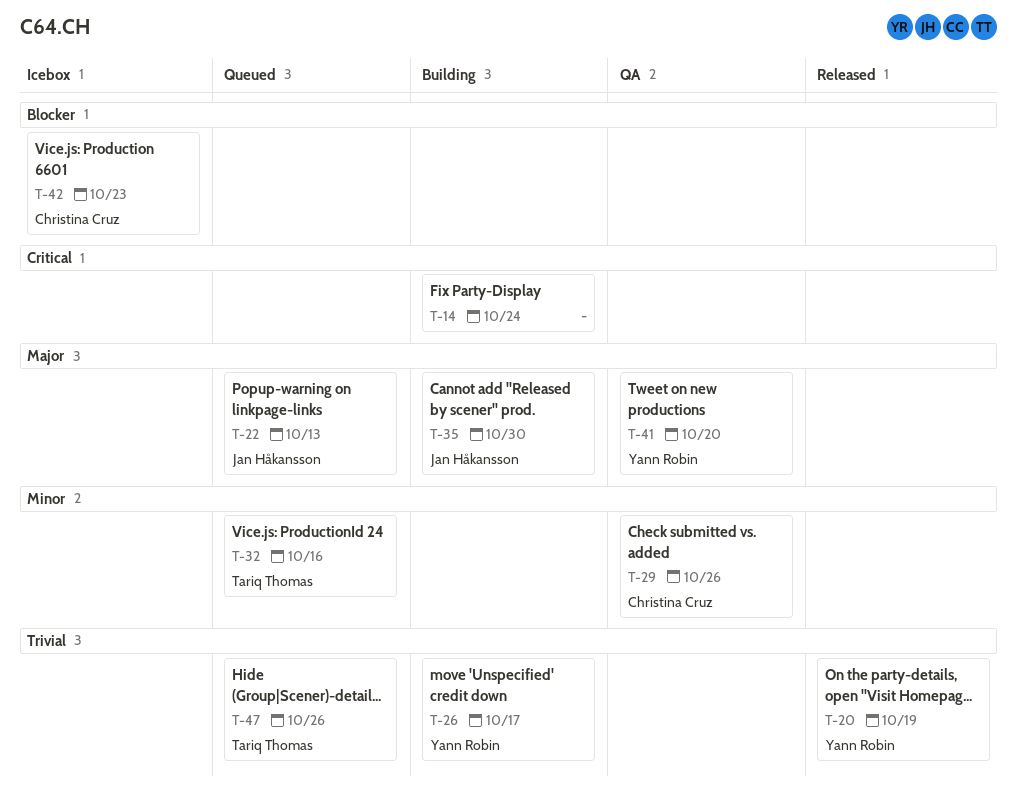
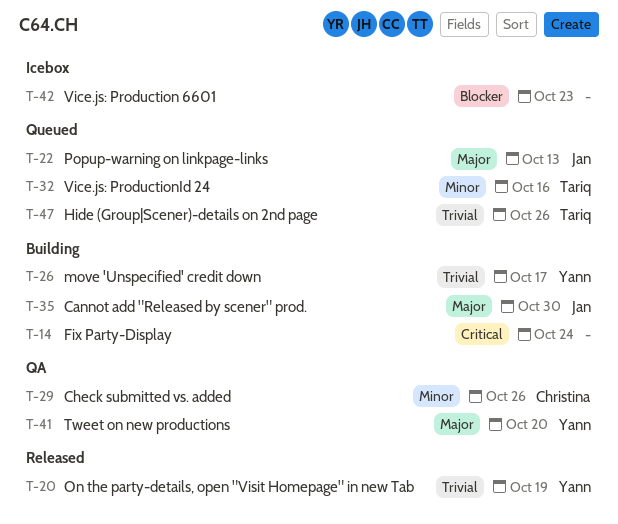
T-42, owner: Christina Cruz -> none

